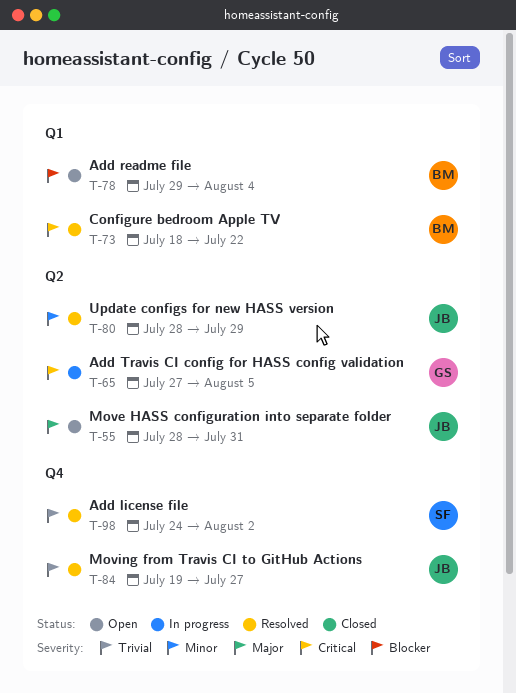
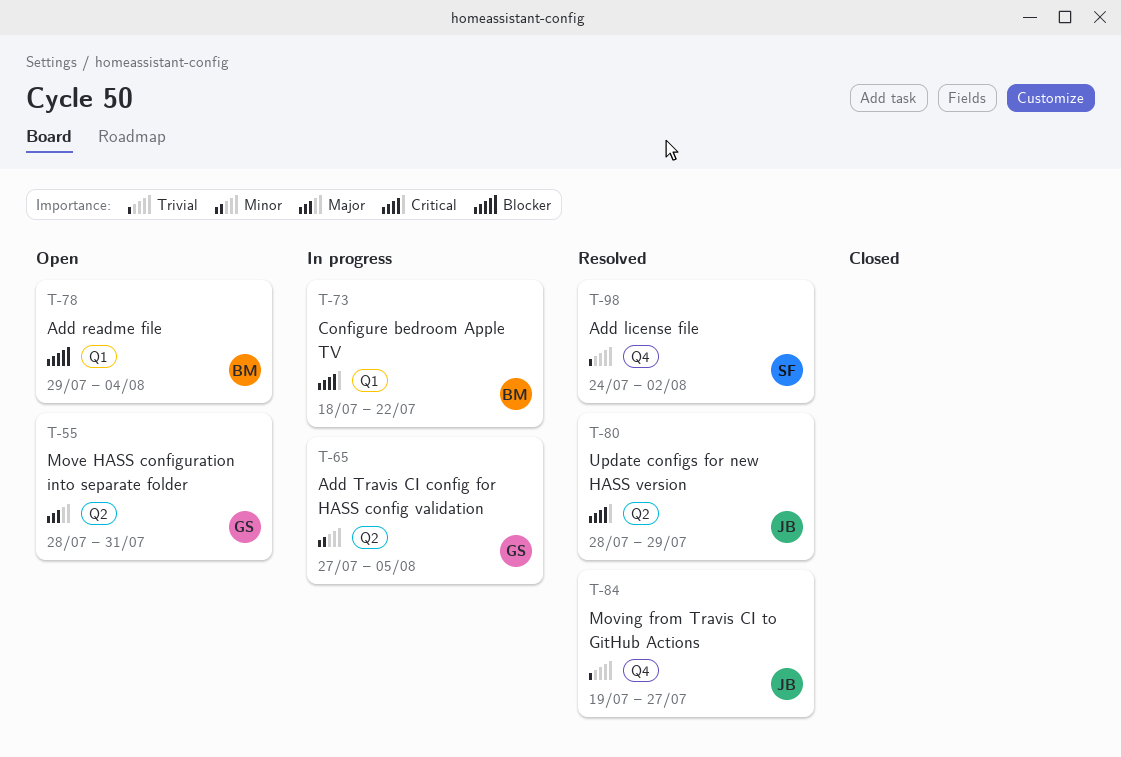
T-55, owner: JB -> GS
T-65, priority: Critical -> Minor
T-73, status: Resolved -> In progress
T-80, priority: Minor -> Critical

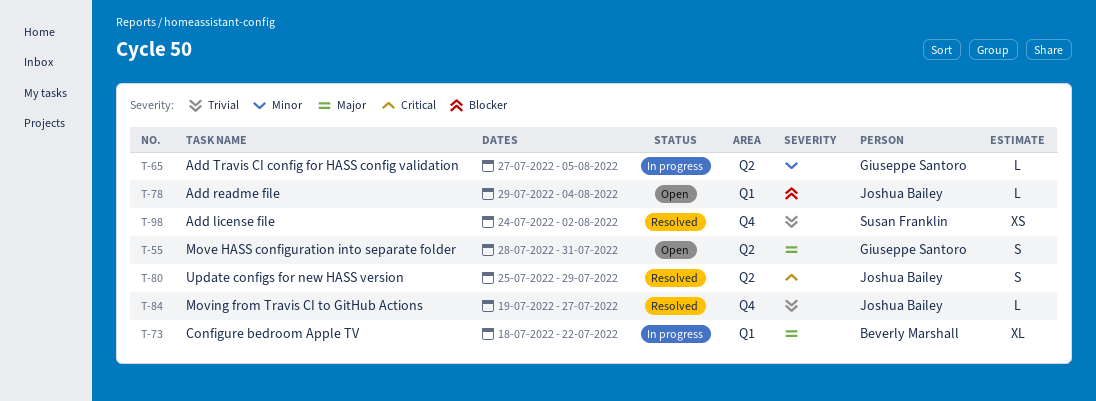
T-73, priority: Critical -> Major
T-78, owner: Beverly Marshall -> Joshua Bailey
T-80, start: Jul 28 -> Jul 25

